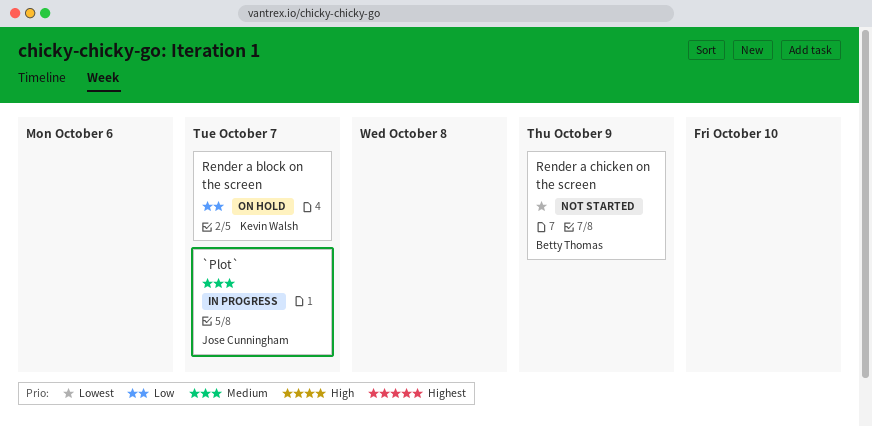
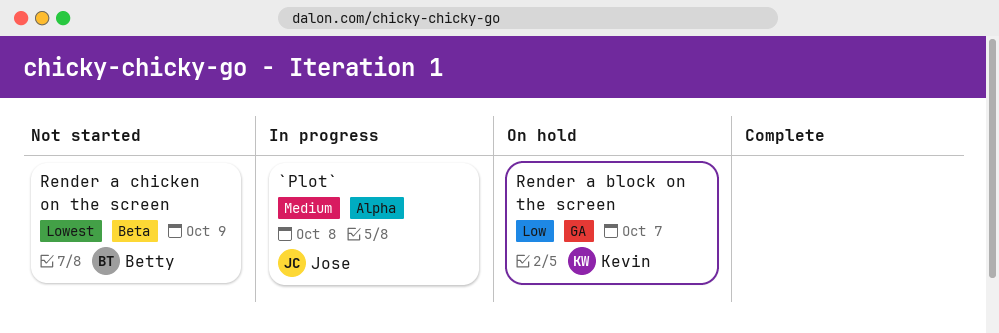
`Plot`, due: Oct 7 -> Oct 8

